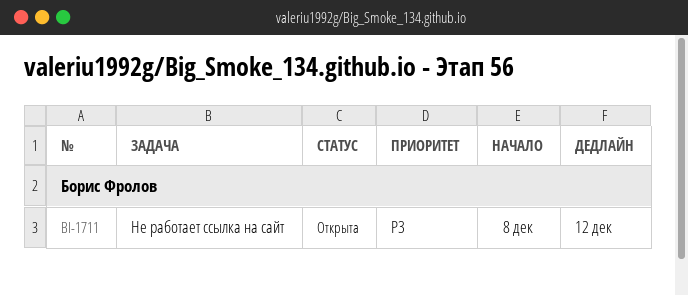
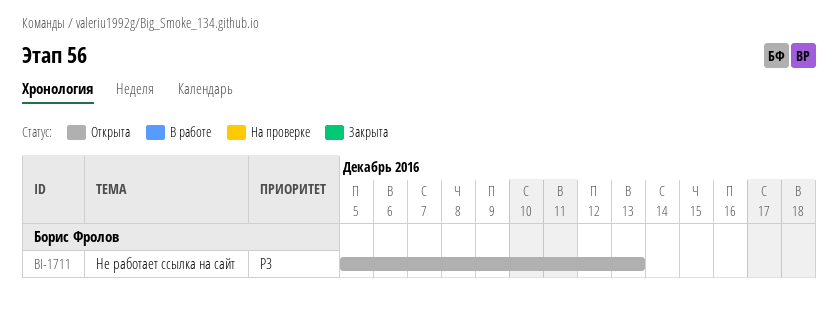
BI-1711, start: Dec 8 -> Dec 5
BI-1711, due: Dec 12 -> Dec 13

